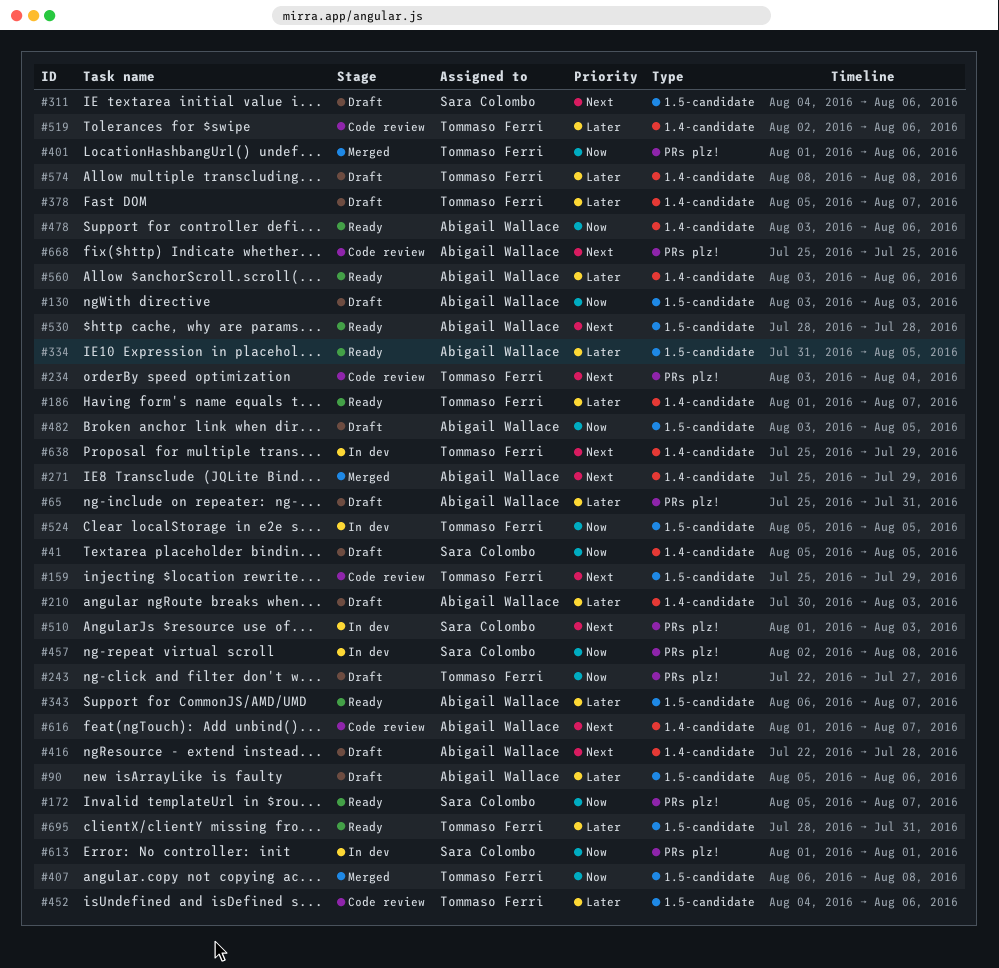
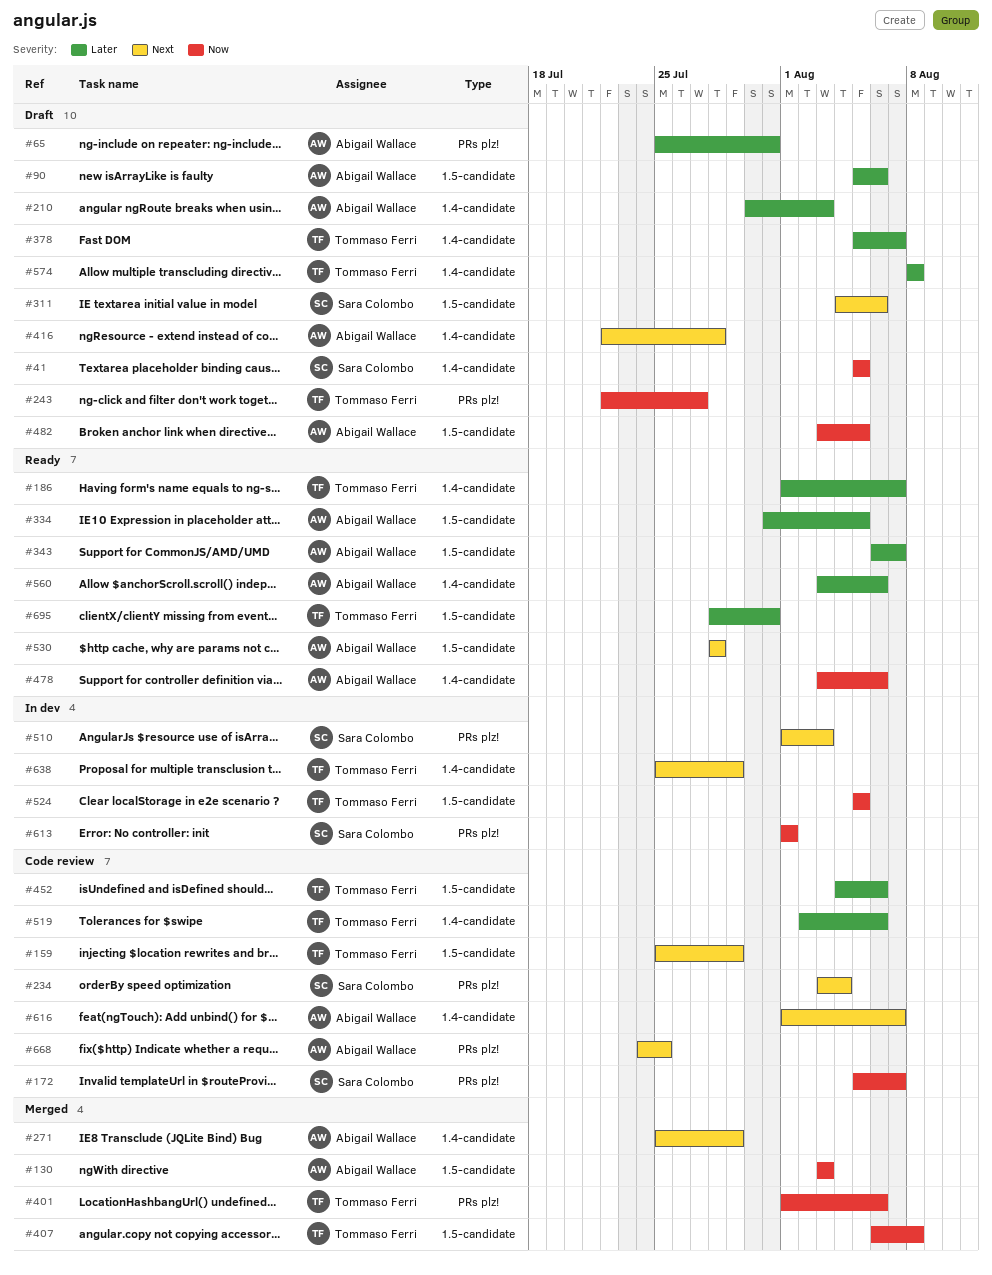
#130, status: Draft -> Merged
#172, status: Ready -> Code review
#234, owner: Tommaso Ferri -> Sara Colombo
#457: present -> none
#668, start: Jul 25 -> Jul 24

